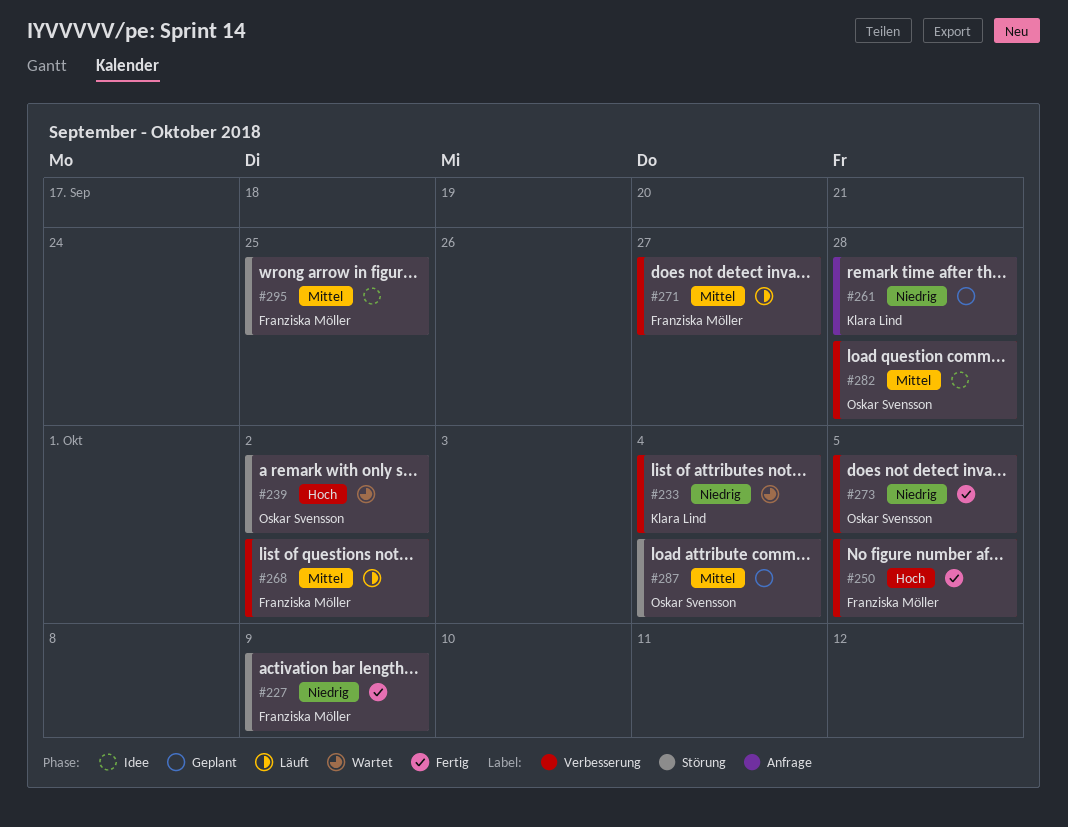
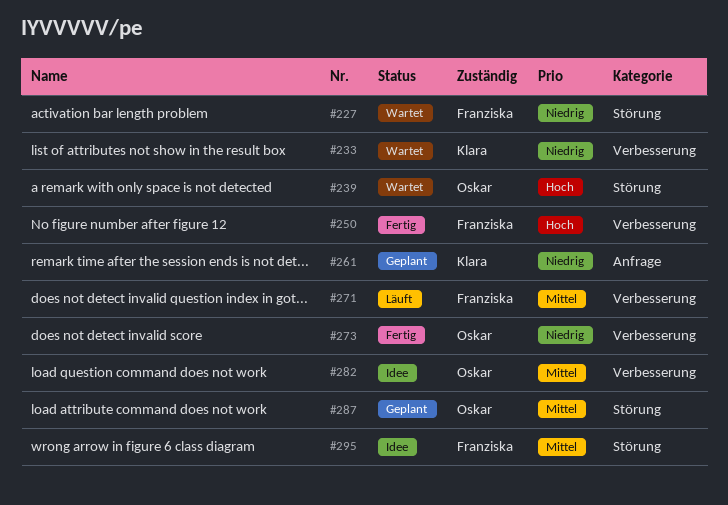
#227, status: Fertig -> Wartet
#268: present -> none

